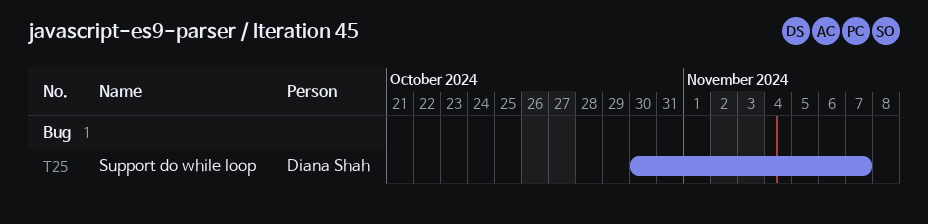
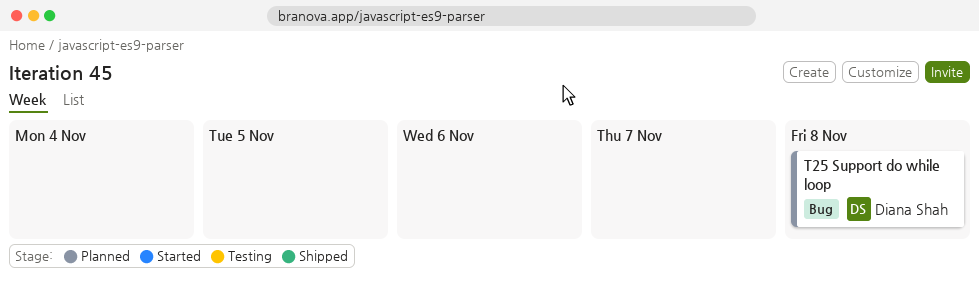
T25, due: Nov 7 -> Nov 8

